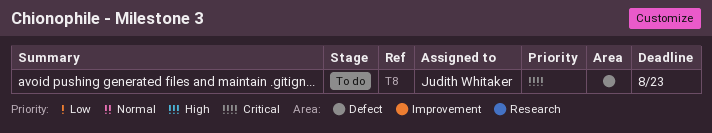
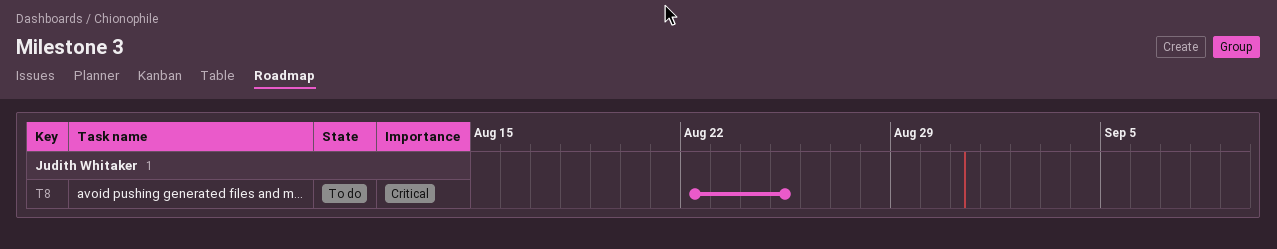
T8, due: Aug 23 -> Aug 25

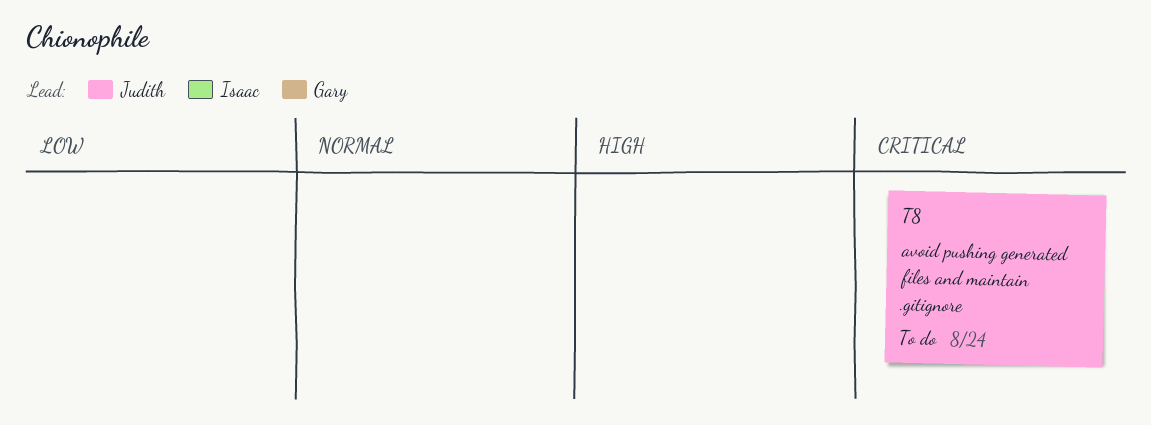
T8, due: Aug 25 -> Aug 24

